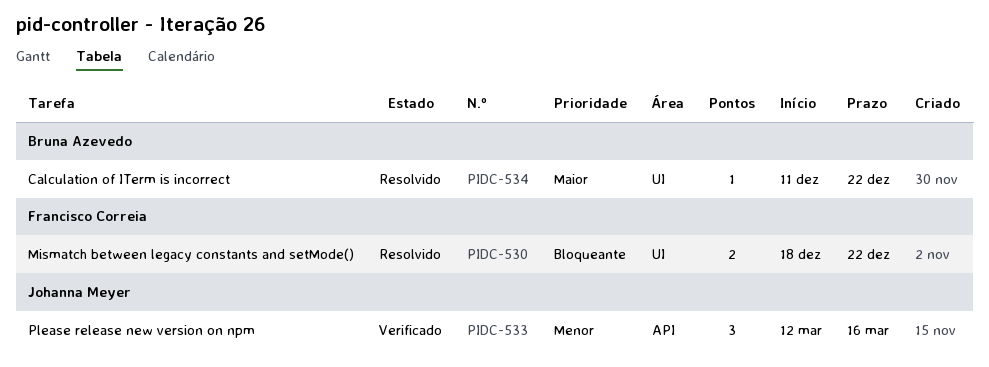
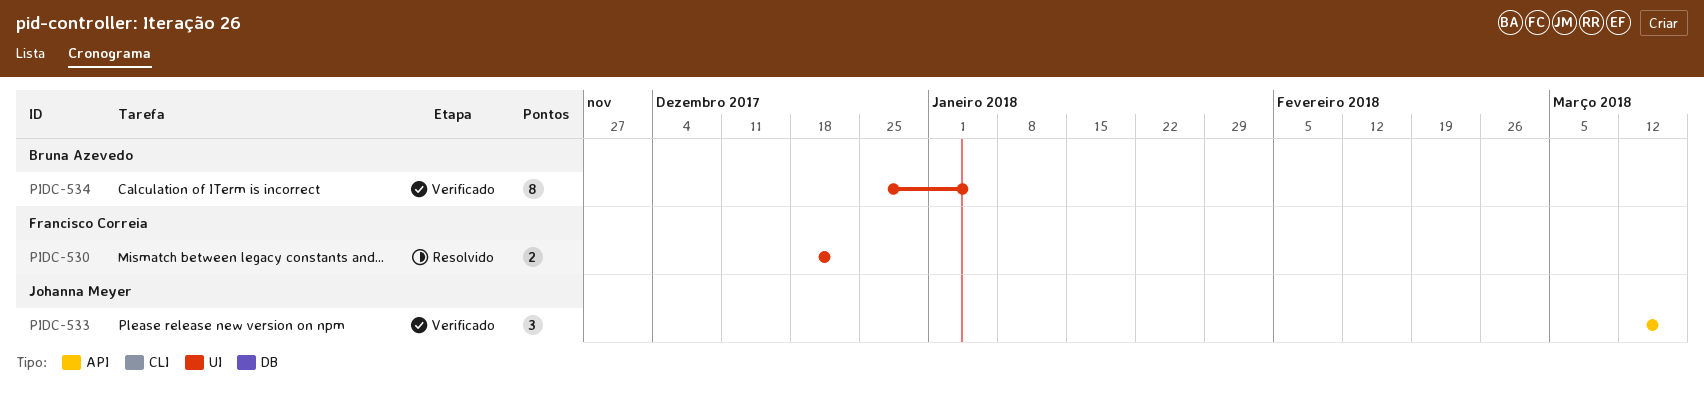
PIDC-534, status: Resolvido -> Verificado
PIDC-534, estimate: 1 -> 8
PIDC-534, start: Dec 11 -> Dec 25
PIDC-534, due: Dec 22 -> Jan 5

